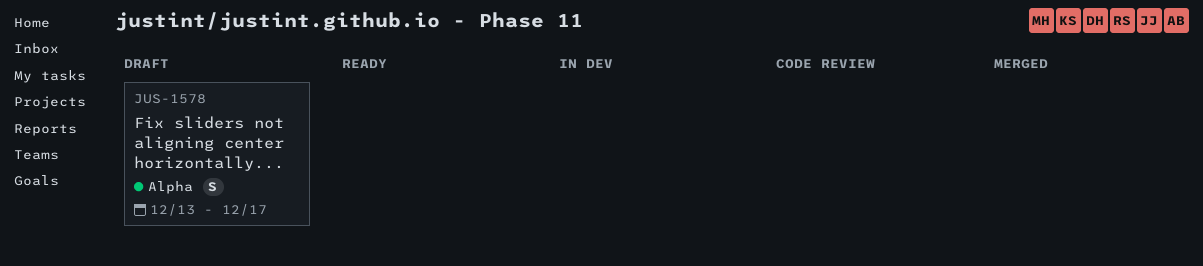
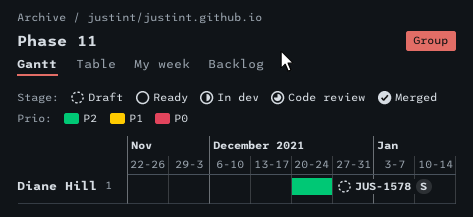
JUS-1578, start: Dec 13 -> Dec 20
JUS-1578, due: Dec 17 -> Dec 24

